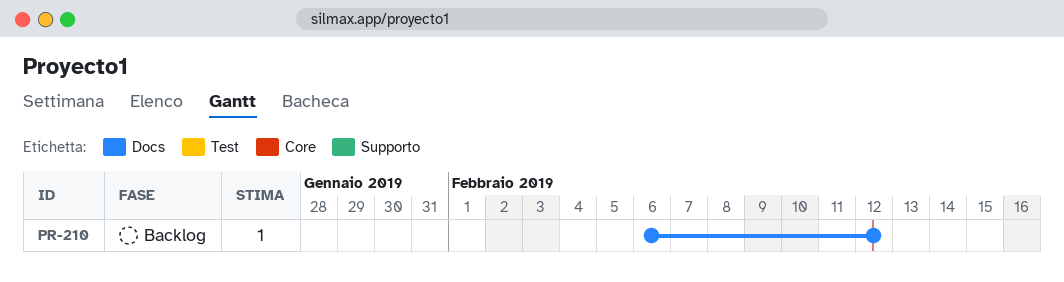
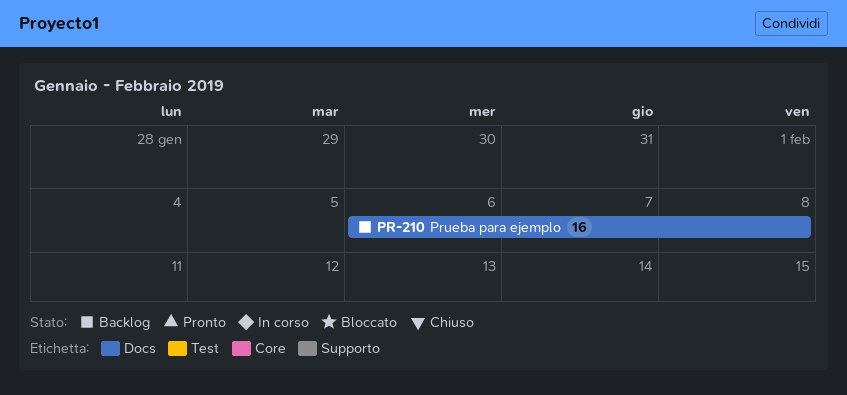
PR-210, estimate: 1 -> 16
PR-210, due: Feb 12 -> Feb 8

